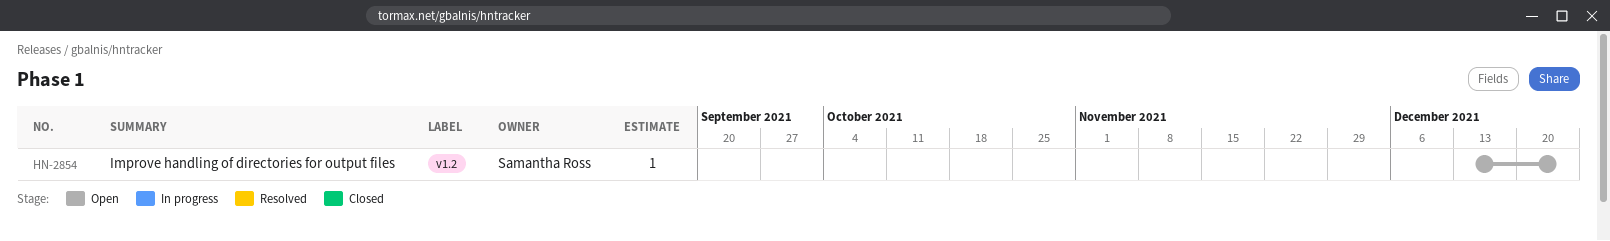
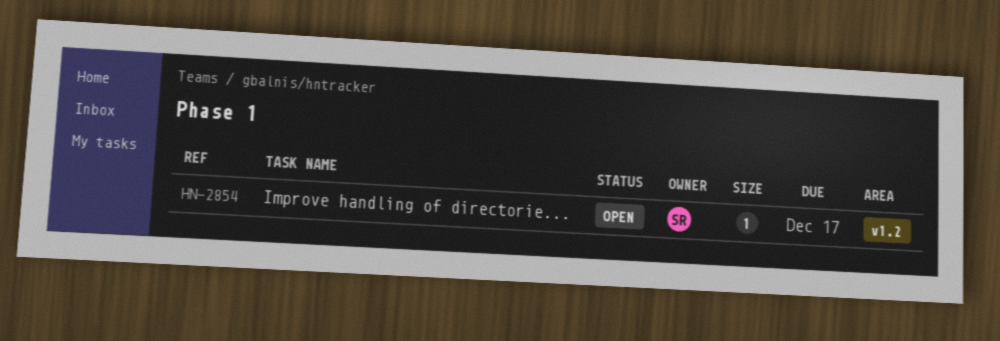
HN-2854, due: Dec 24 -> Dec 17

